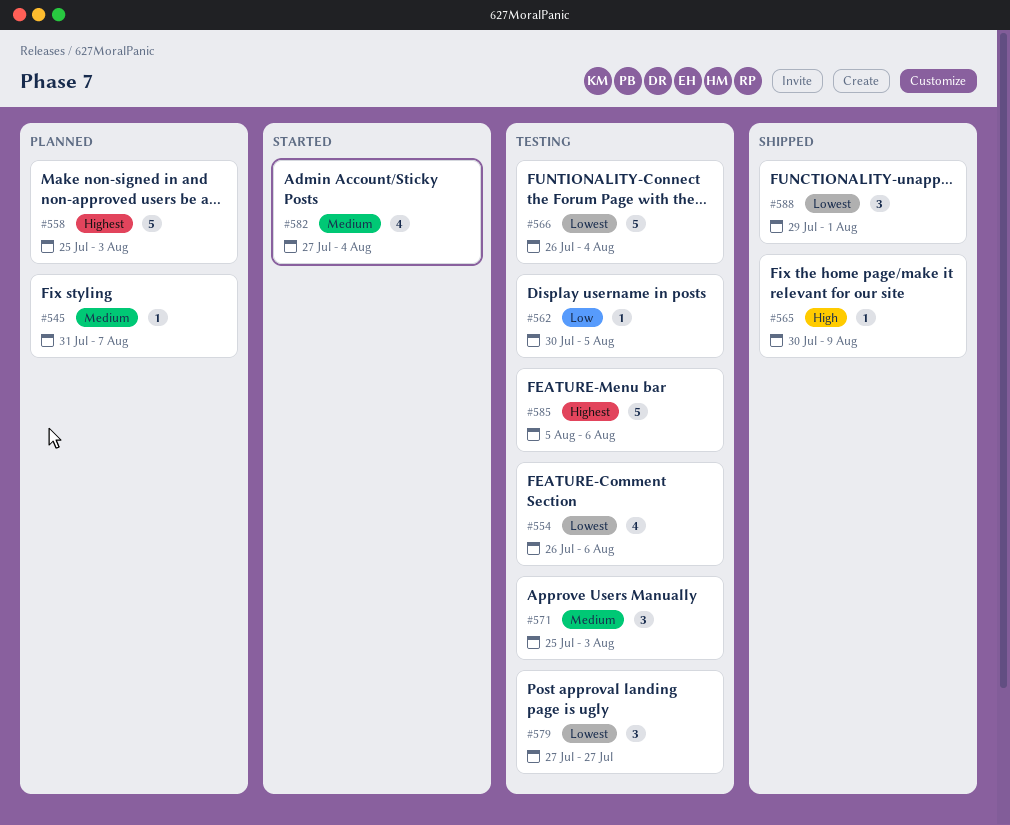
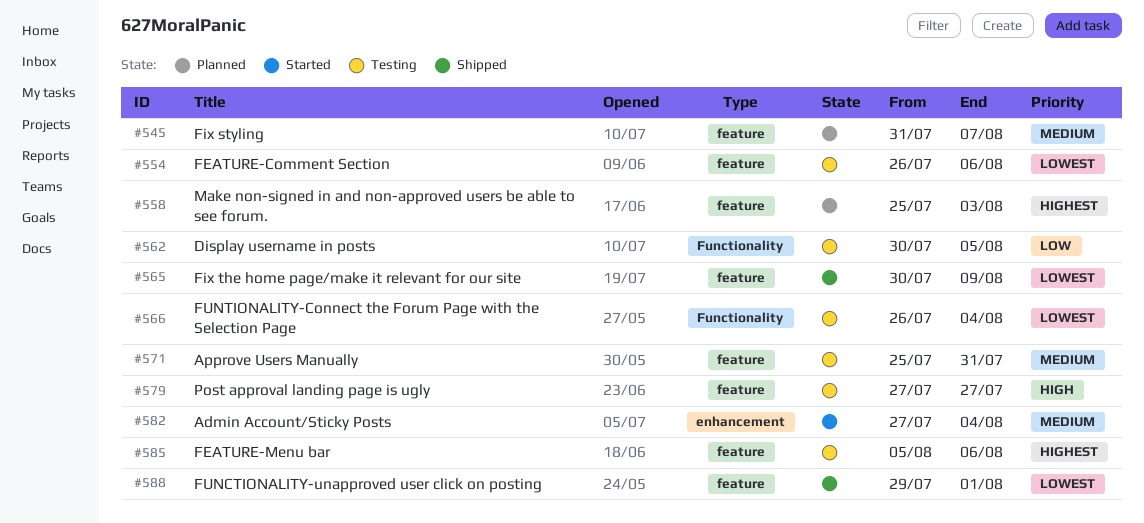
#565, priority: High -> Lowest
#571, due: Aug 3 -> Jul 31
#579, priority: Lowest -> High

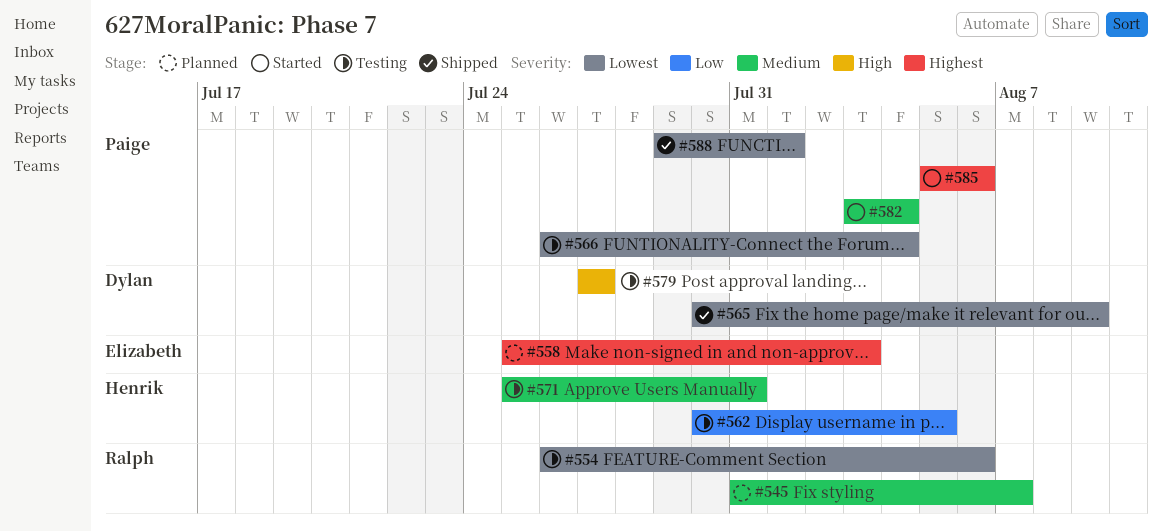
#582, start: Jul 27 -> Aug 3
#585, status: Testing -> Started

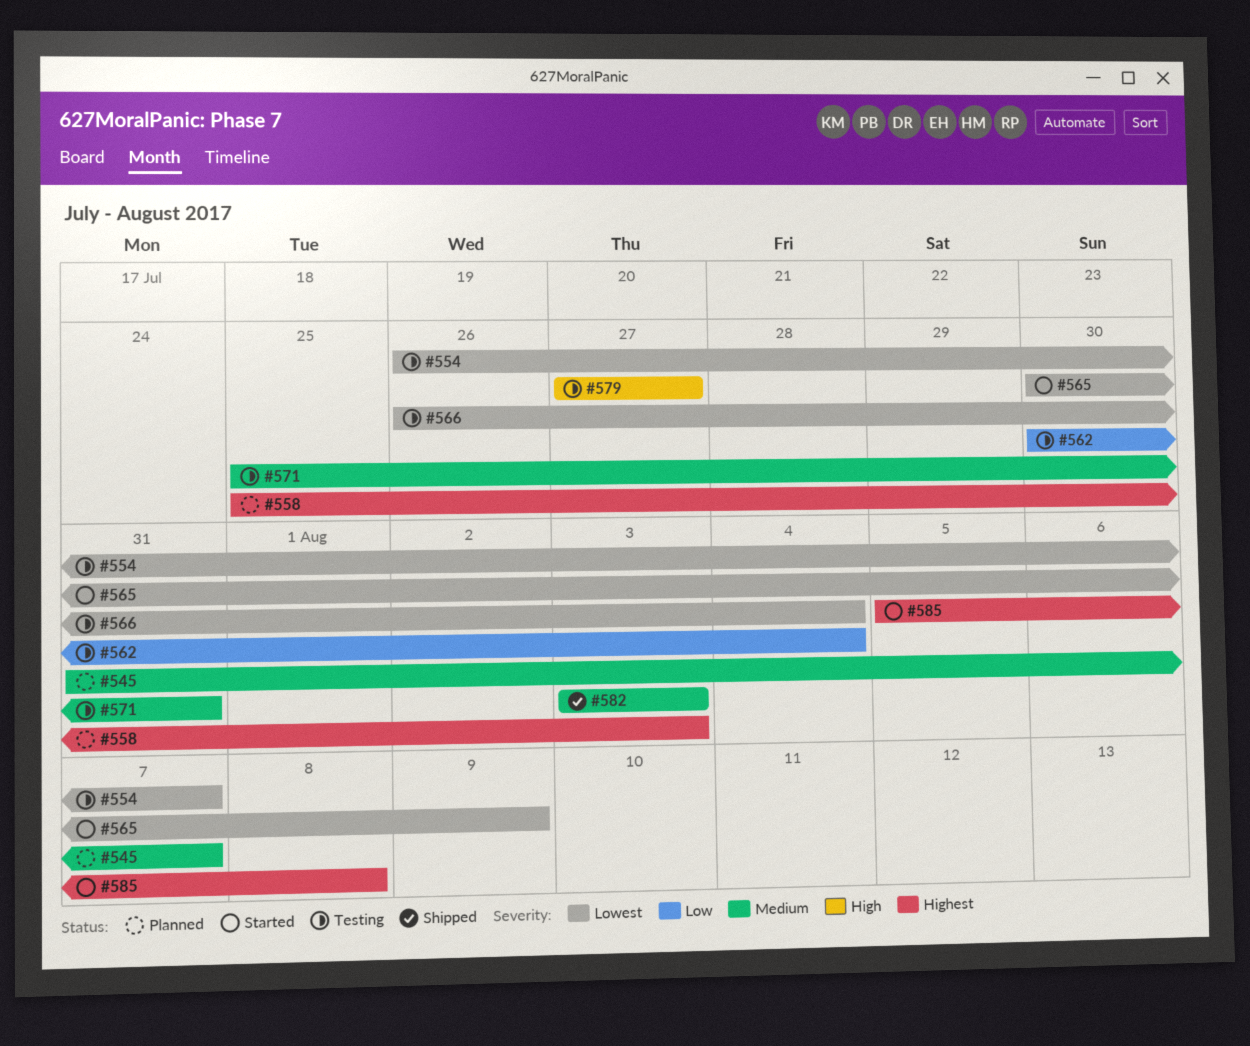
#554, due: Aug 6 -> Aug 7
#562, due: Aug 5 -> Aug 4
#565, status: Shipped -> Started
#582, status: Started -> Shipped
#582, due: Aug 4 -> Aug 3
#585, due: Aug 6 -> Aug 8
#588: present -> none

